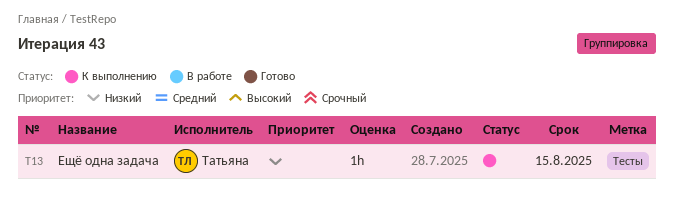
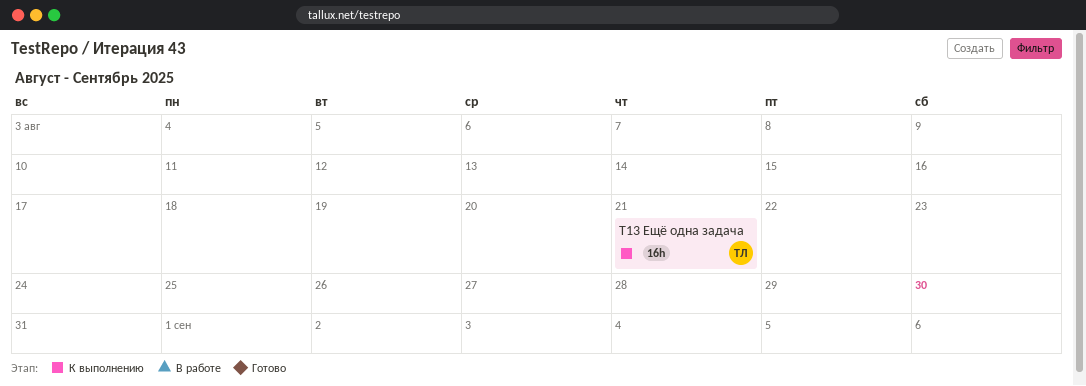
T13, estimate: 1h -> 16h
T13, due: Aug 15 -> Aug 21

